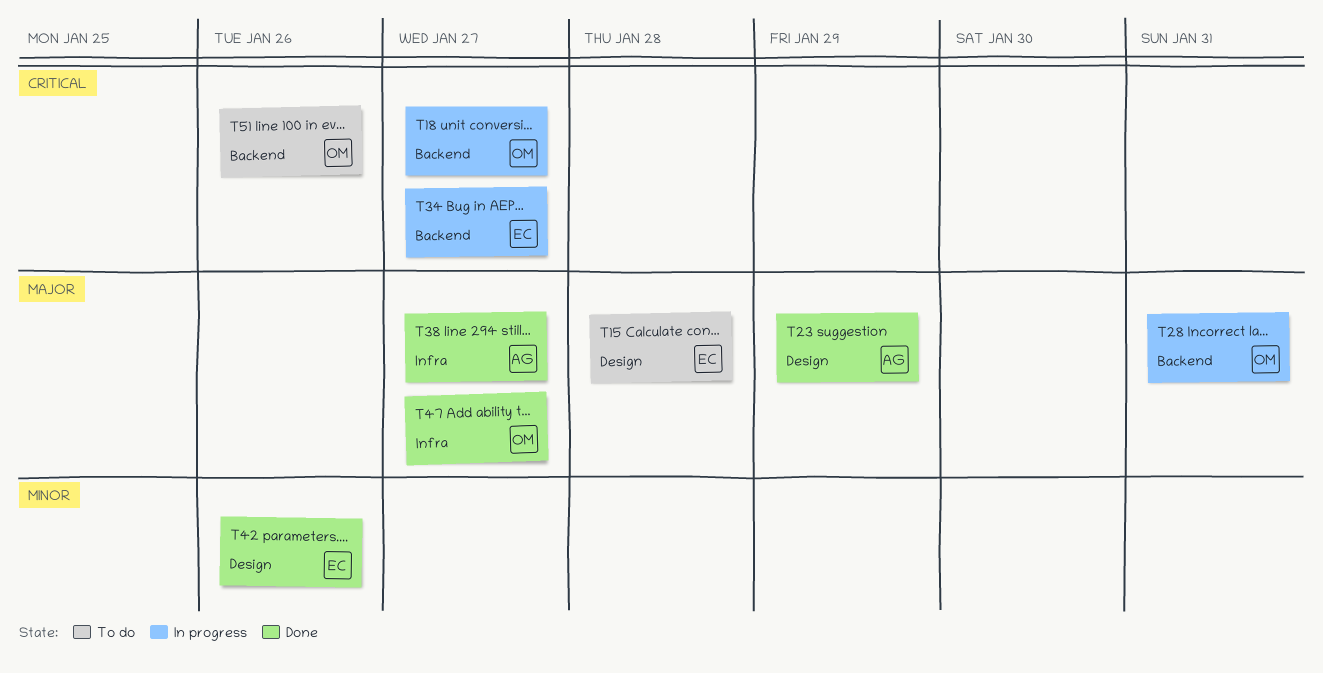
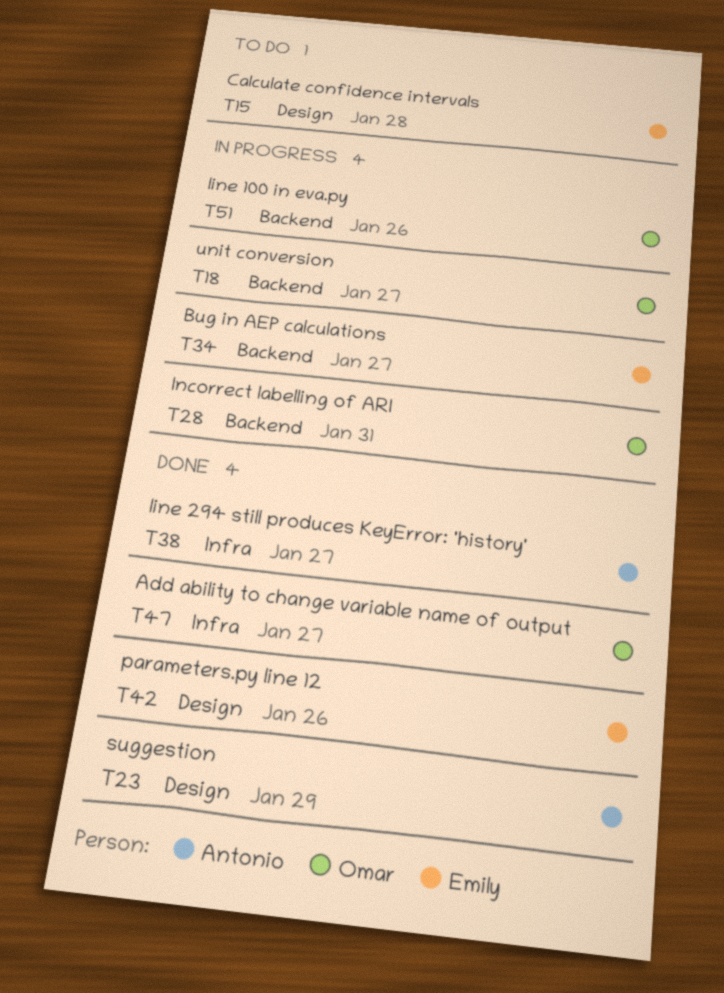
T51, status: To do -> In progress

